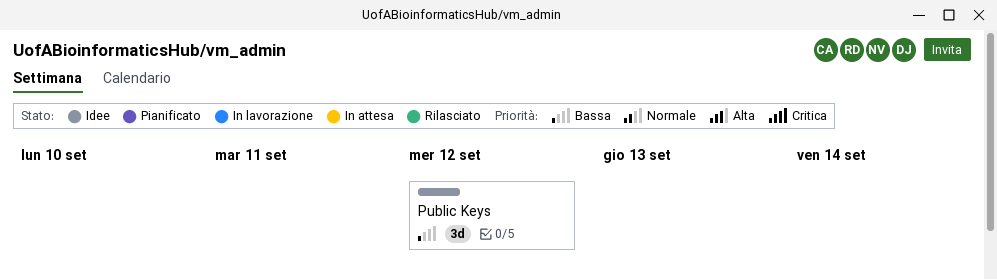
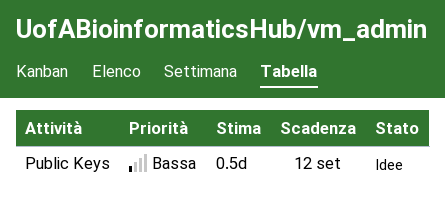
Public Keys, estimate: 3d -> 0.5d

